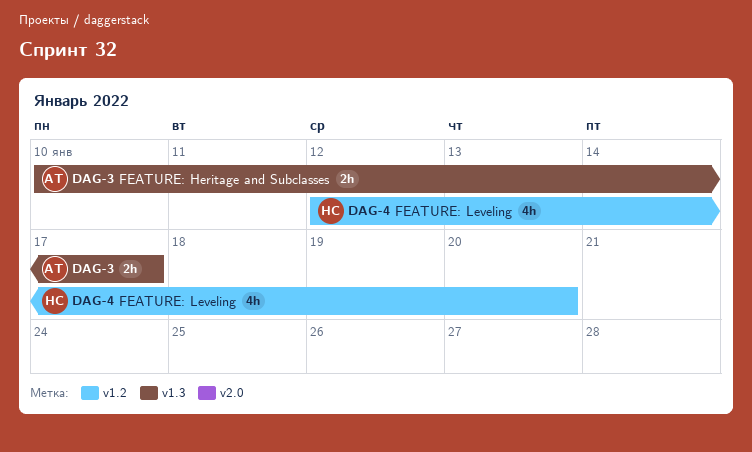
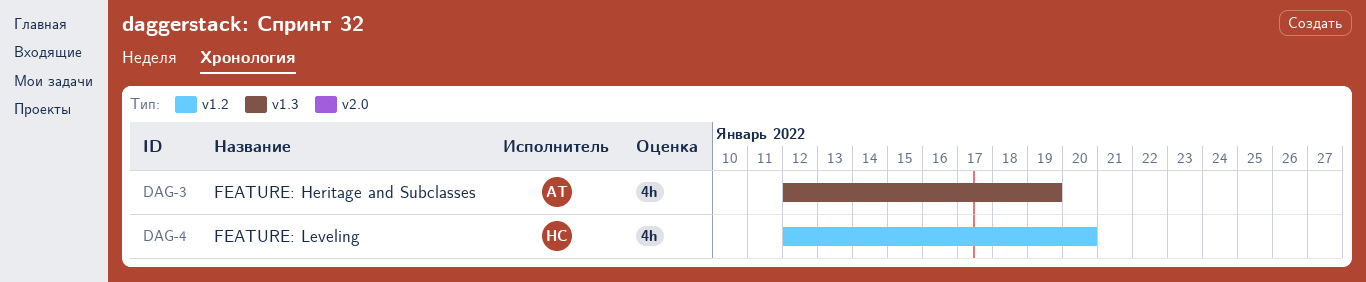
DAG-3, estimate: 2h -> 4h
DAG-3, start: Jan 10 -> Jan 12
DAG-3, due: Jan 17 -> Jan 19

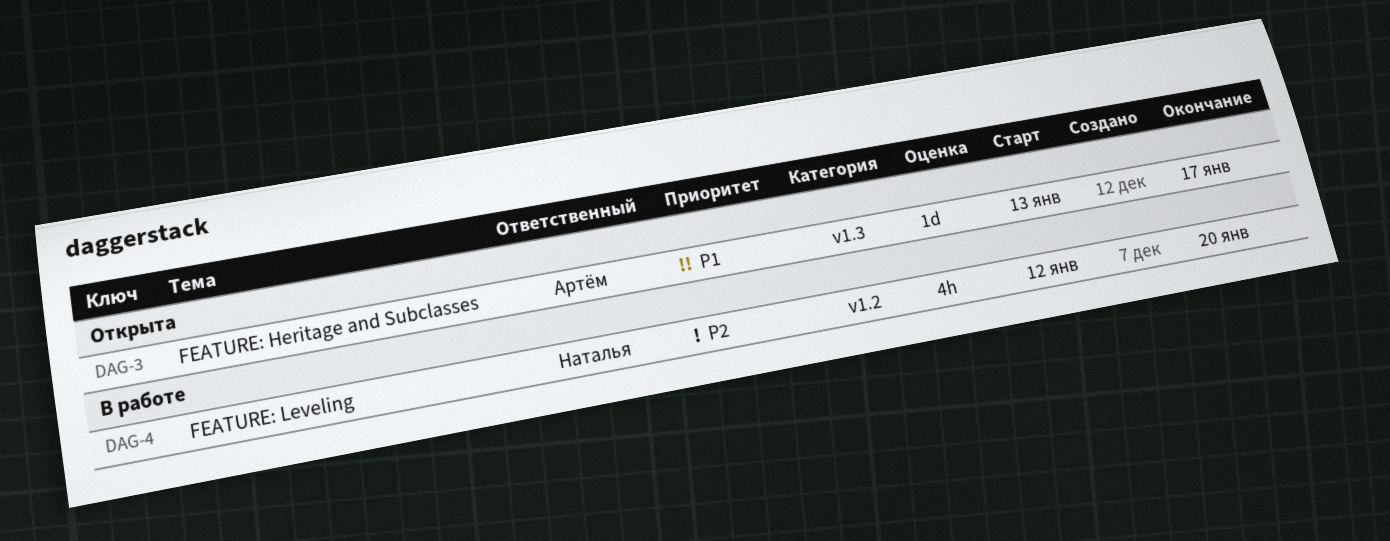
DAG-3, estimate: 4h -> 1d
DAG-3, start: Jan 12 -> Jan 13
DAG-3, due: Jan 19 -> Jan 17

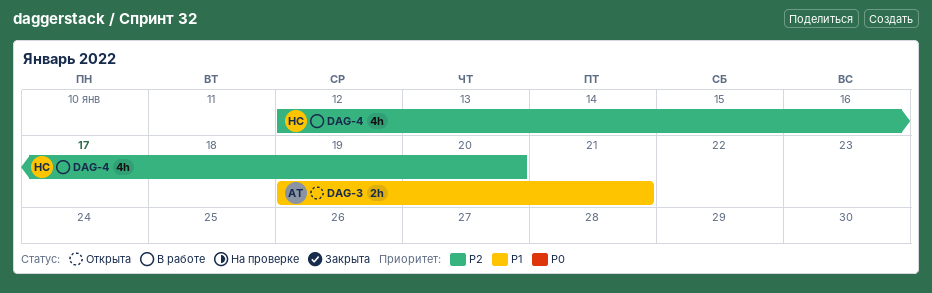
DAG-3, estimate: 1d -> 2h
DAG-3, start: Jan 13 -> Jan 19
DAG-3, due: Jan 17 -> Jan 21

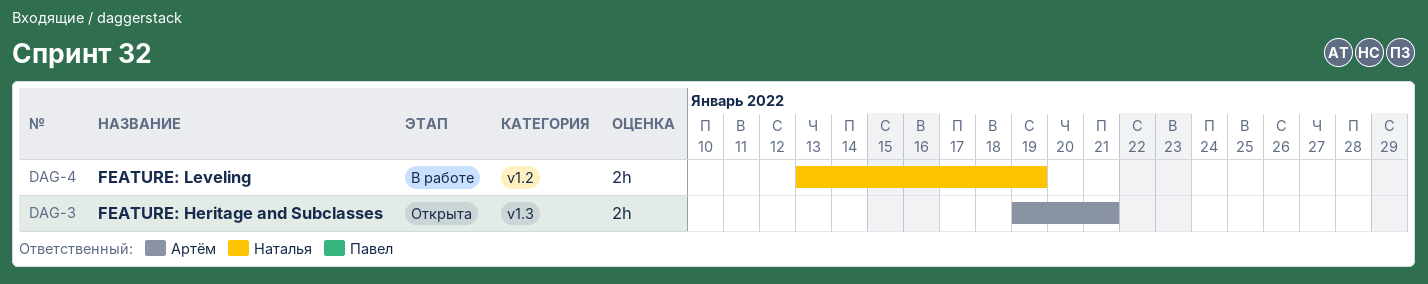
DAG-4, estimate: 4h -> 2h
DAG-4, start: Jan 12 -> Jan 13
DAG-4, due: Jan 20 -> Jan 19

